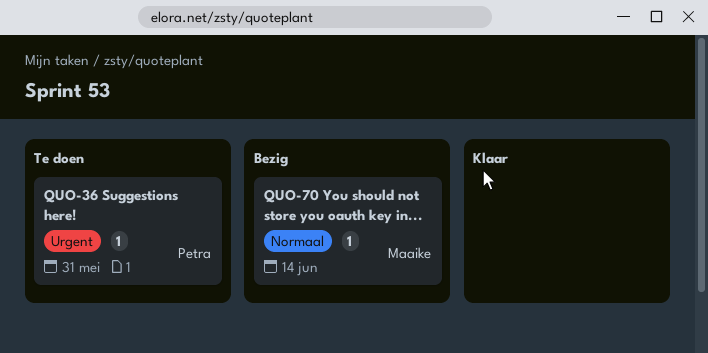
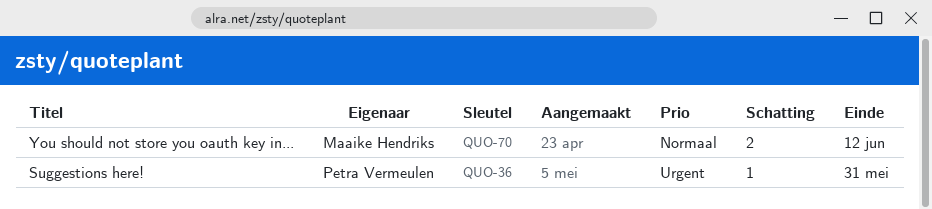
QUO-70, estimate: 1 -> 2
QUO-70, due: Jun 14 -> Jun 12

